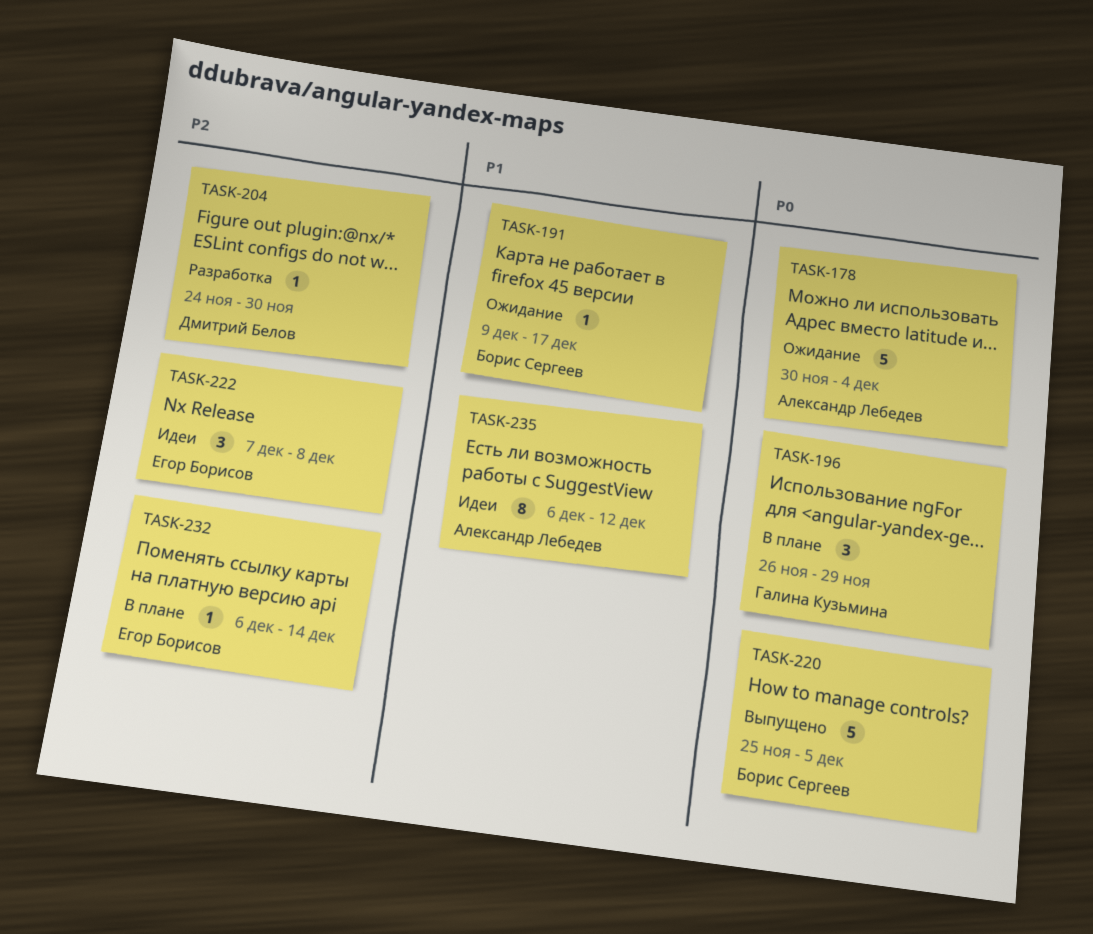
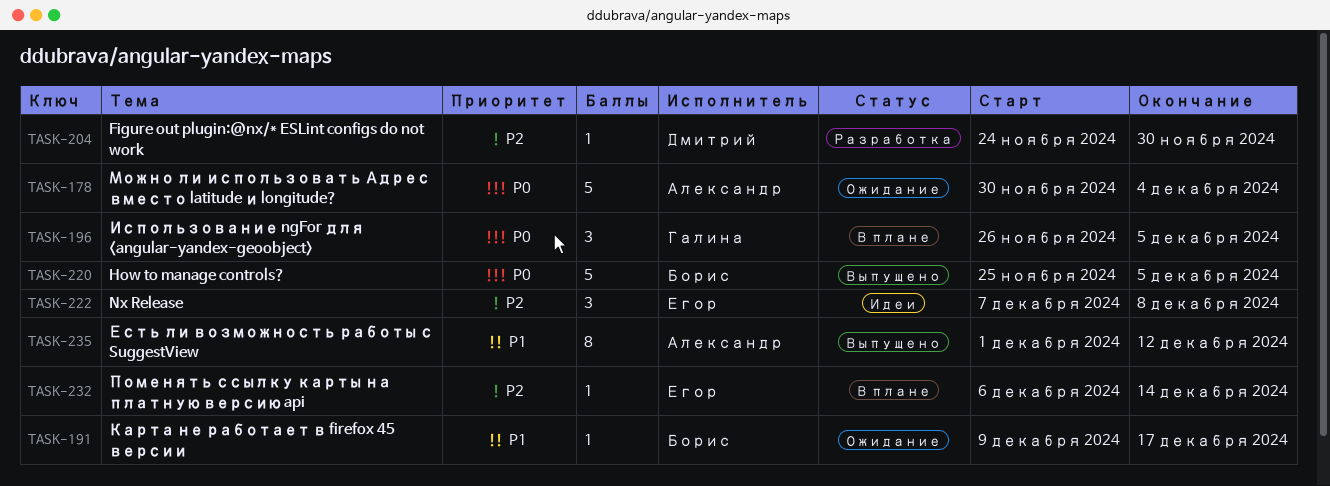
TASK-196, due: Nov 29 -> Dec 5
TASK-235, status: Идеи -> Выпущено
TASK-235, start: Dec 6 -> Dec 1

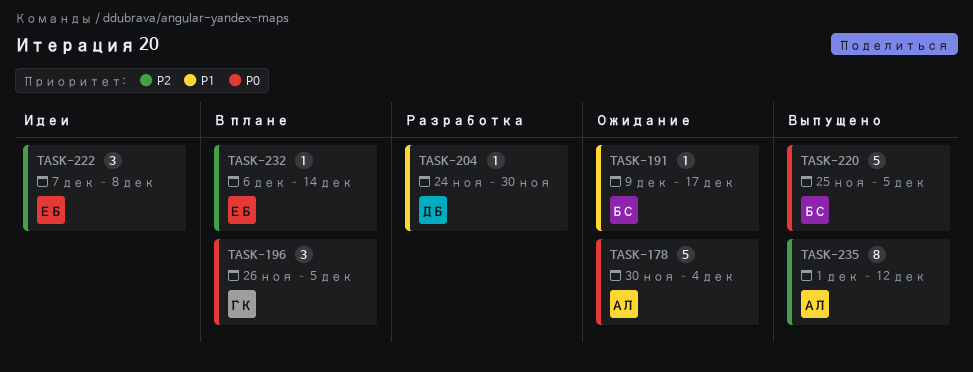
TASK-204, priority: P2 -> P1
TASK-235, priority: P1 -> P2

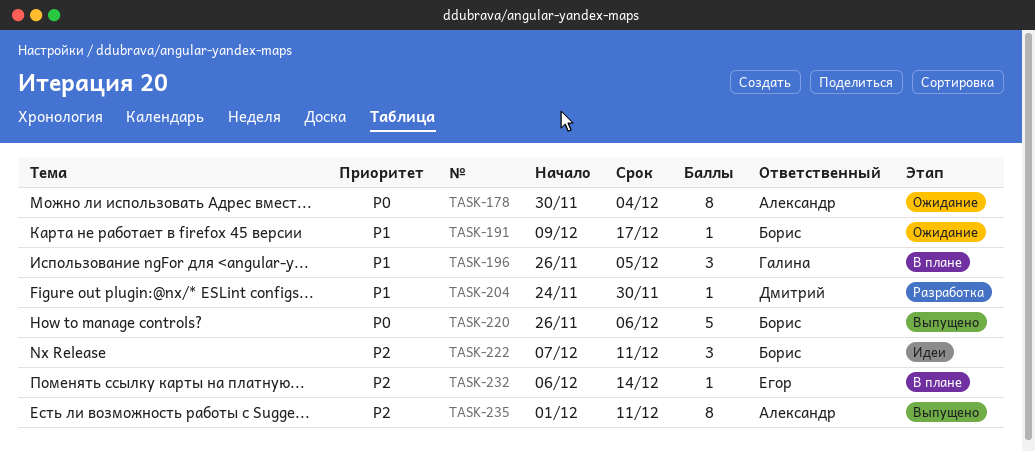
TASK-178, estimate: 5 -> 8
TASK-196, priority: P0 -> P1
TASK-220, start: Nov 25 -> Nov 26
TASK-220, due: Dec 5 -> Dec 6
TASK-222, owner: Егор -> Борис
TASK-222, due: Dec 8 -> Dec 11
TASK-235, due: Dec 12 -> Dec 11

